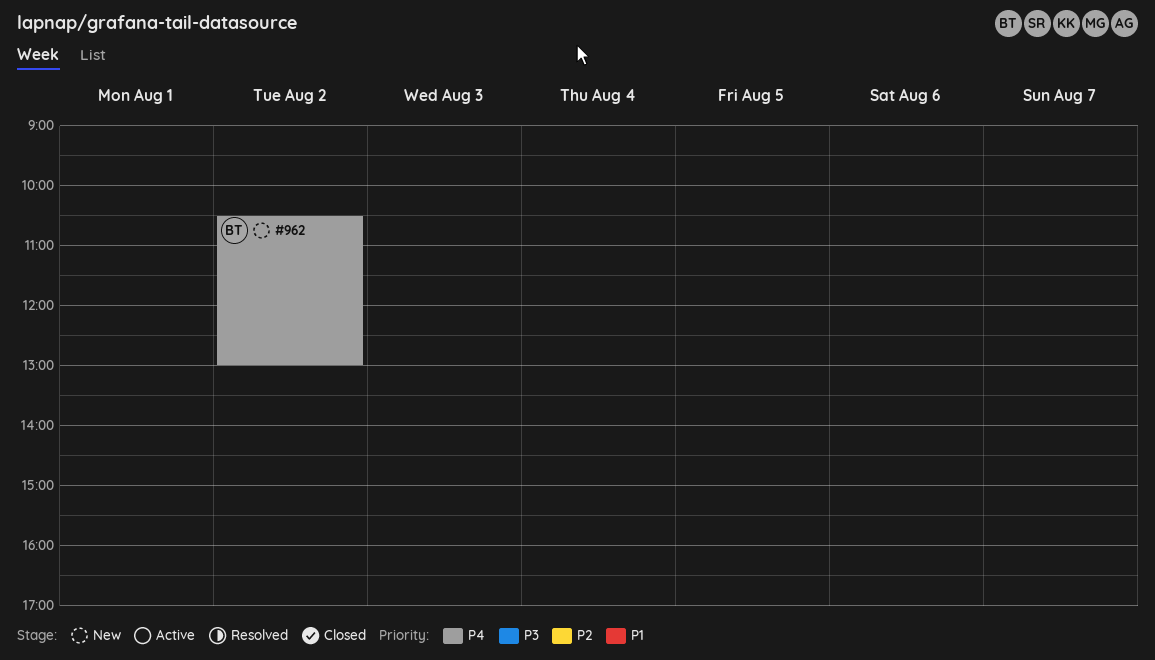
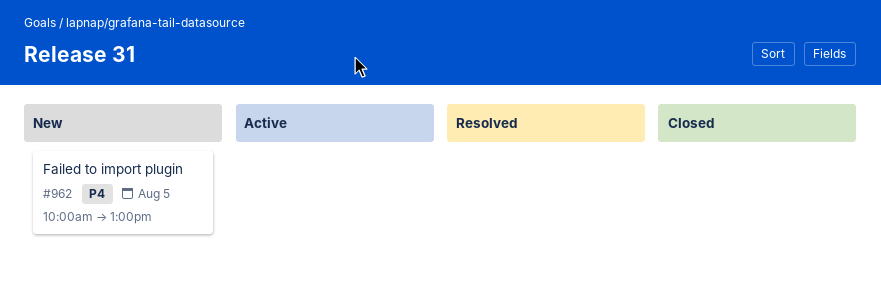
#962, day: Aug 2 -> Aug 5
#962, begins: 10:30 -> 10:00

